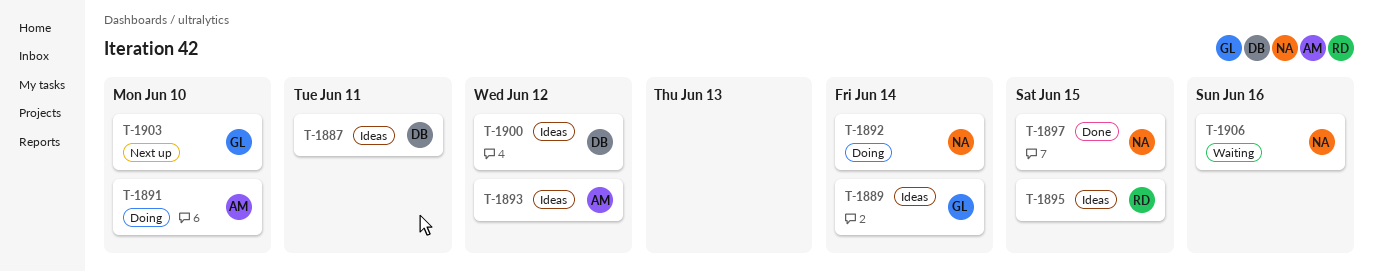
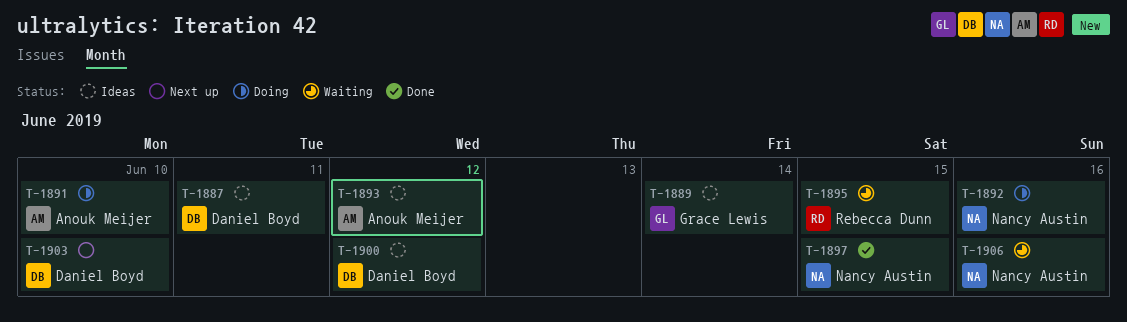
T-1892, due: Jun 14 -> Jun 16
T-1895, status: Ideas -> Waiting
T-1903, owner: Grace Lewis -> Daniel Boyd

